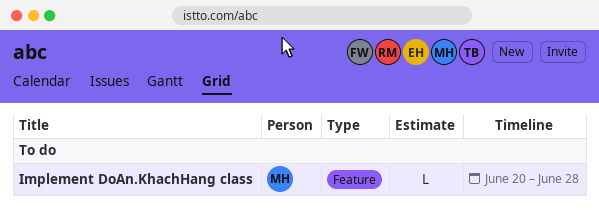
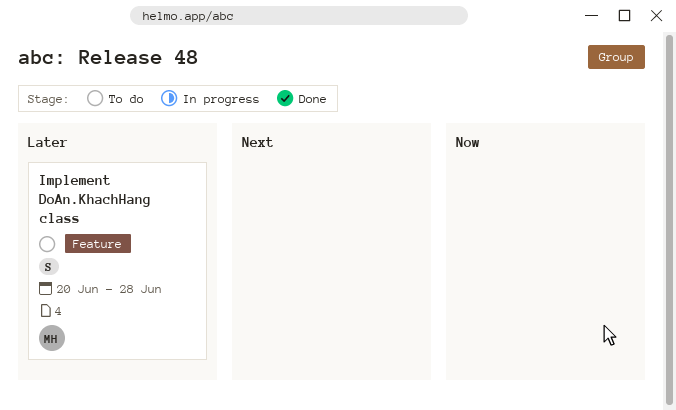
Implement DoAn.KhachHang class, estimate: L -> S

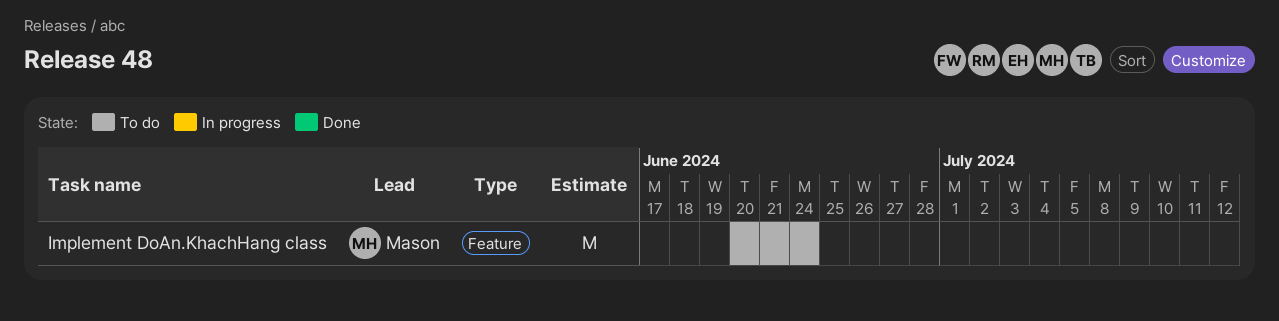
Implement DoAn.KhachHang class, estimate: S -> M
Implement DoAn.KhachHang class, due: Jun 28 -> Jun 24

